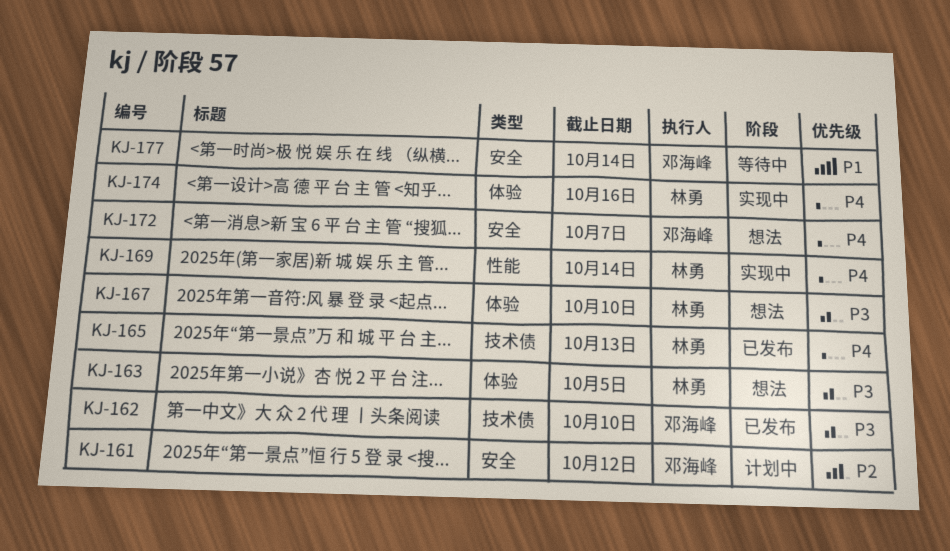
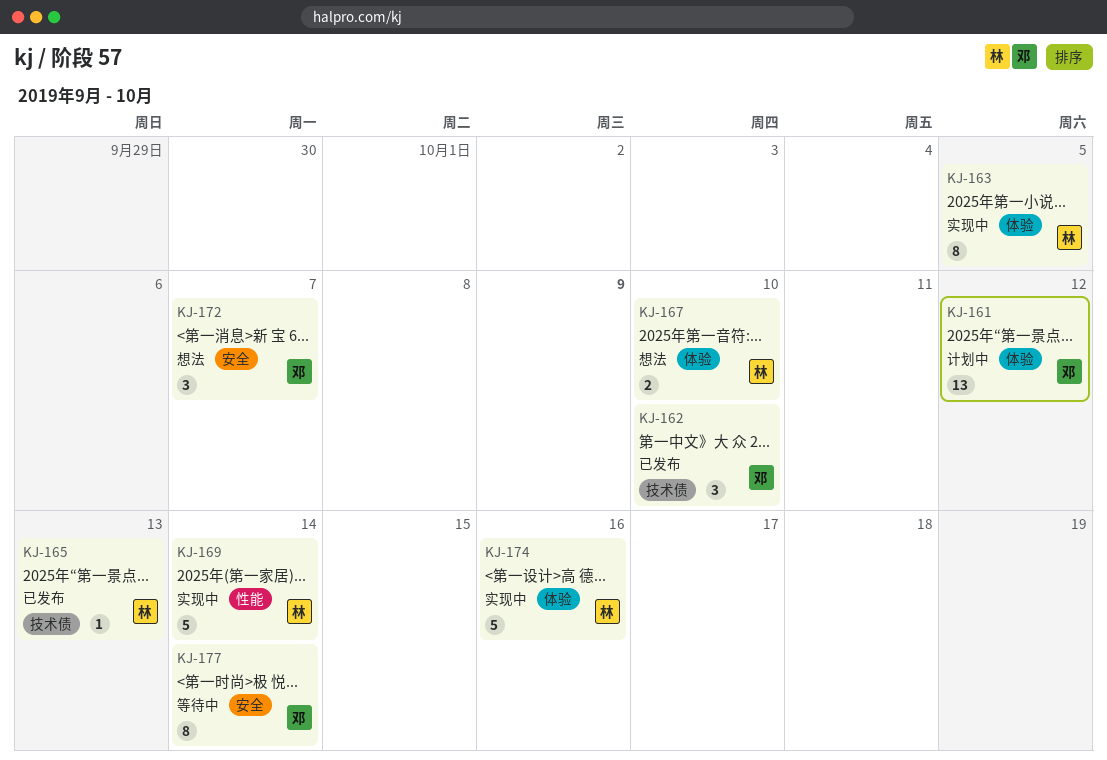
KJ-161, label: 安全 -> 体验
KJ-163, status: 想法 -> 实现中

